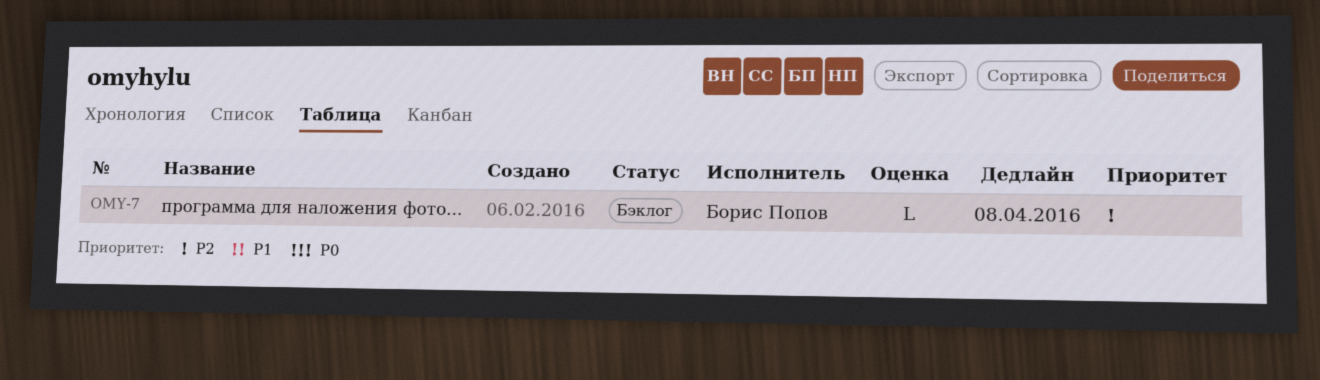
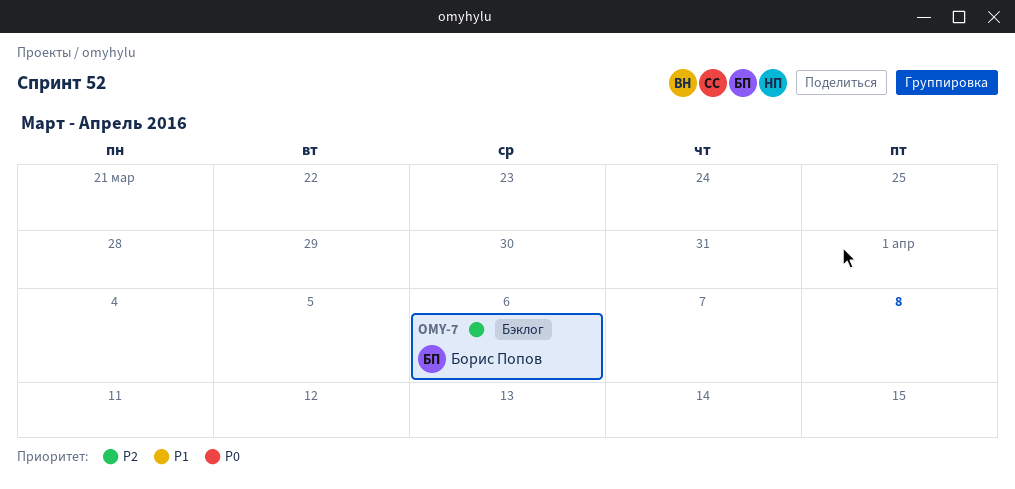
OMY-7, due: Apr 8 -> Apr 6

